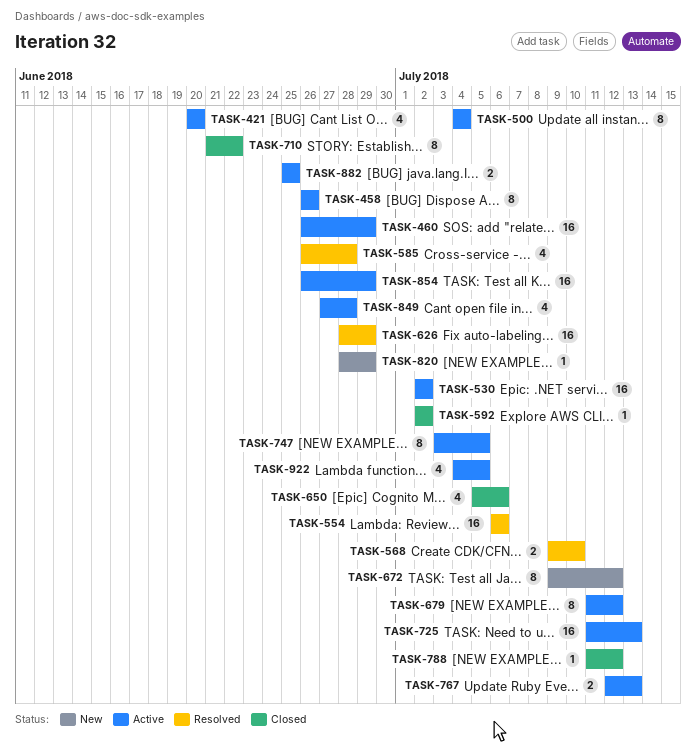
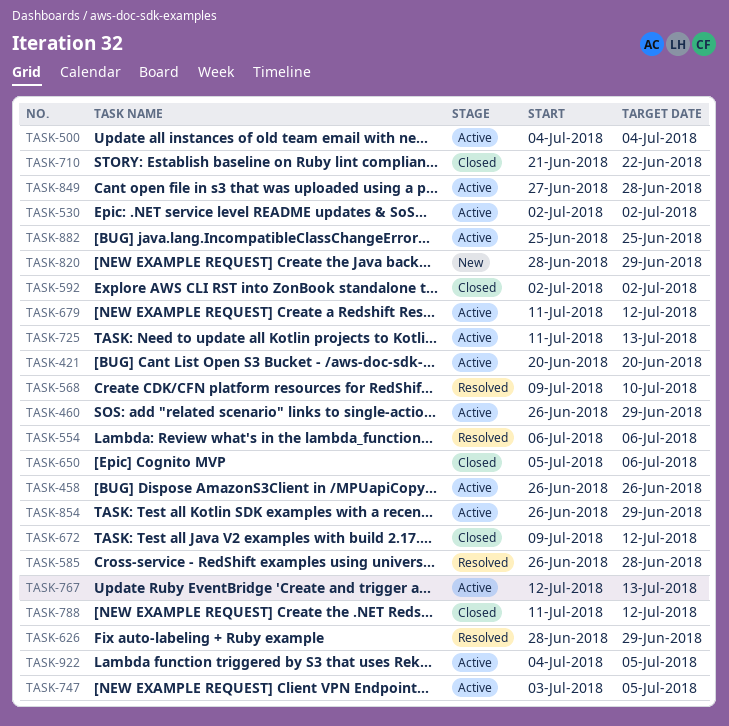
TASK-672, status: New -> Closed

